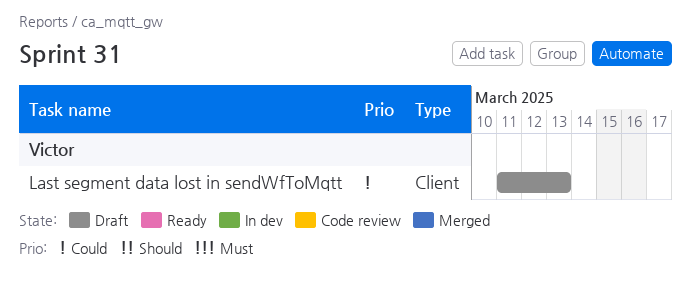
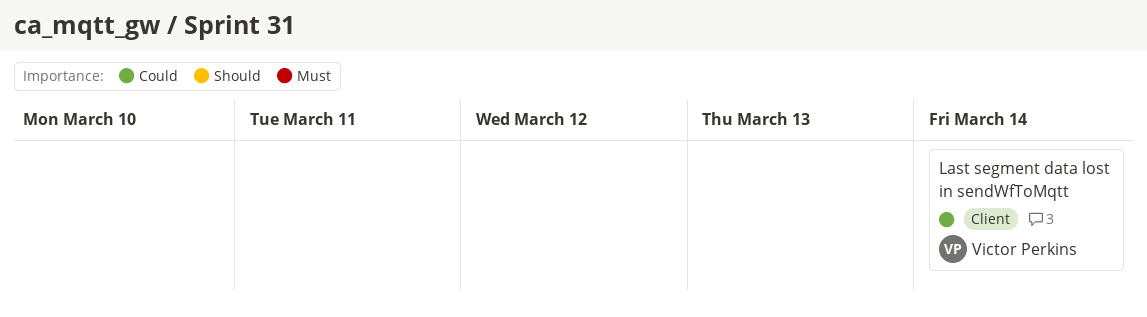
Last segment data lost in sendWfToMqtt, due: Mar 13 -> Mar 14

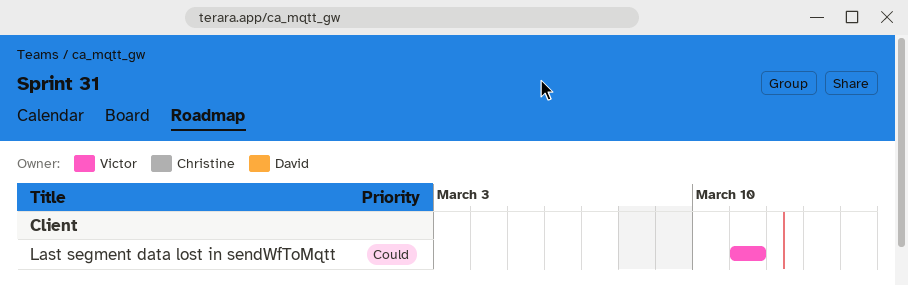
Last segment data lost in sendWfToMqtt, due: Mar 14 -> Mar 11

